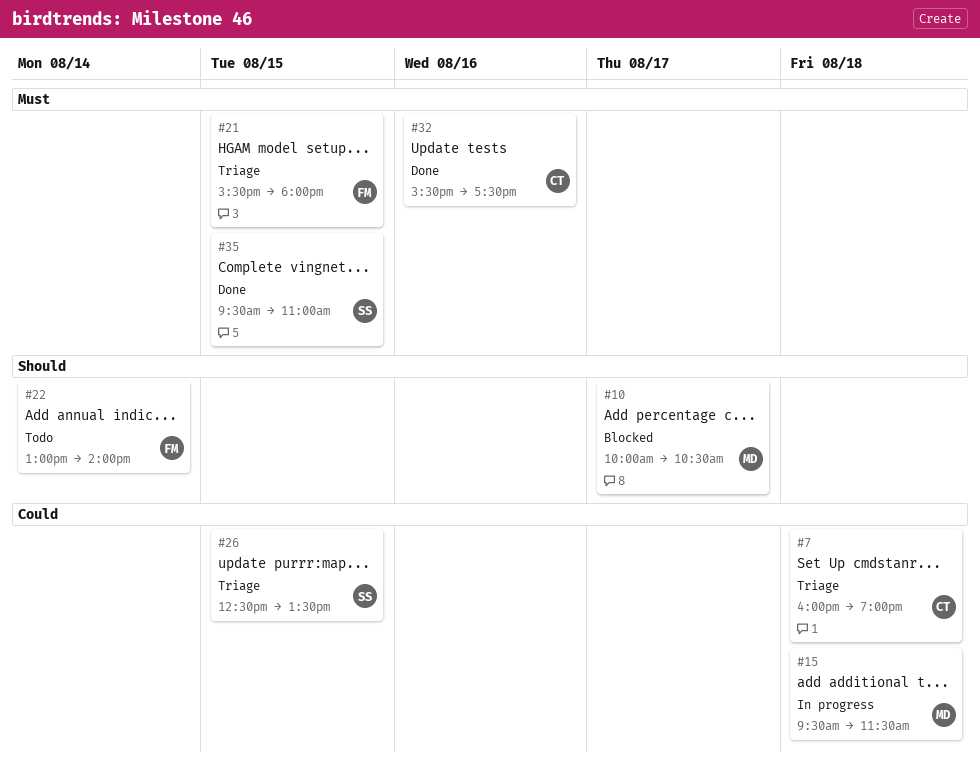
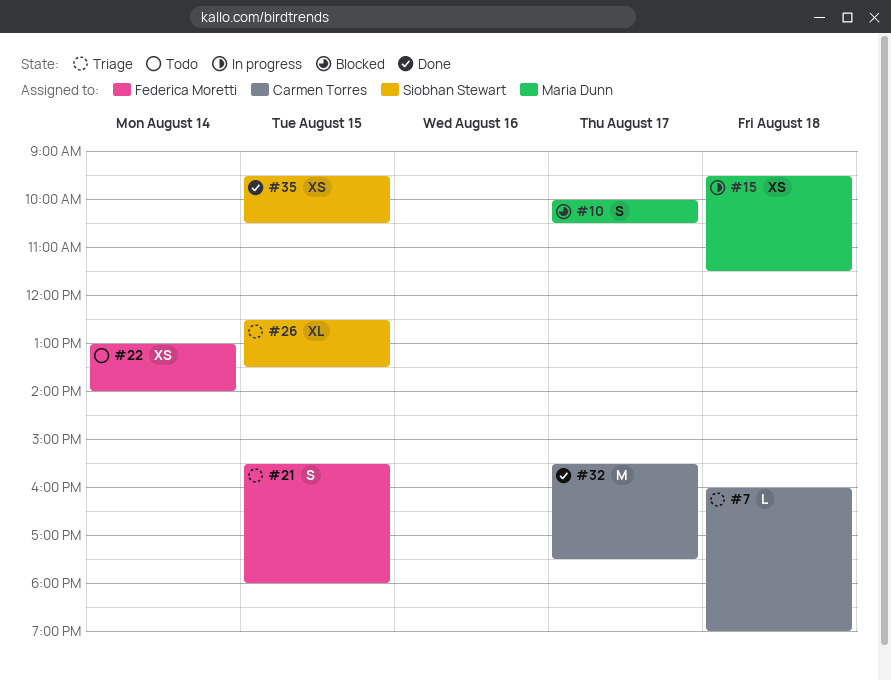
#32, day: Aug 16 -> Aug 17
#35, ends: 11:00 -> 10:30

